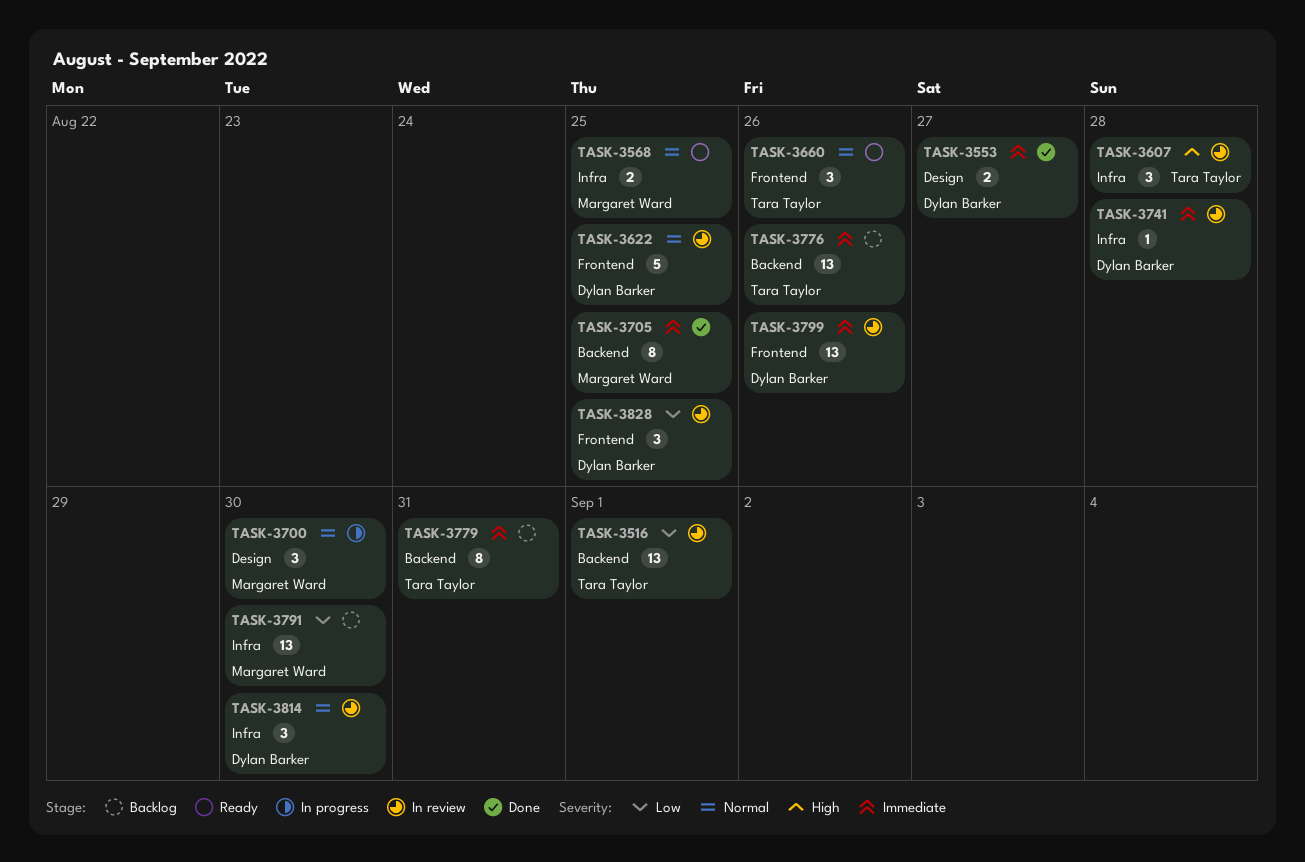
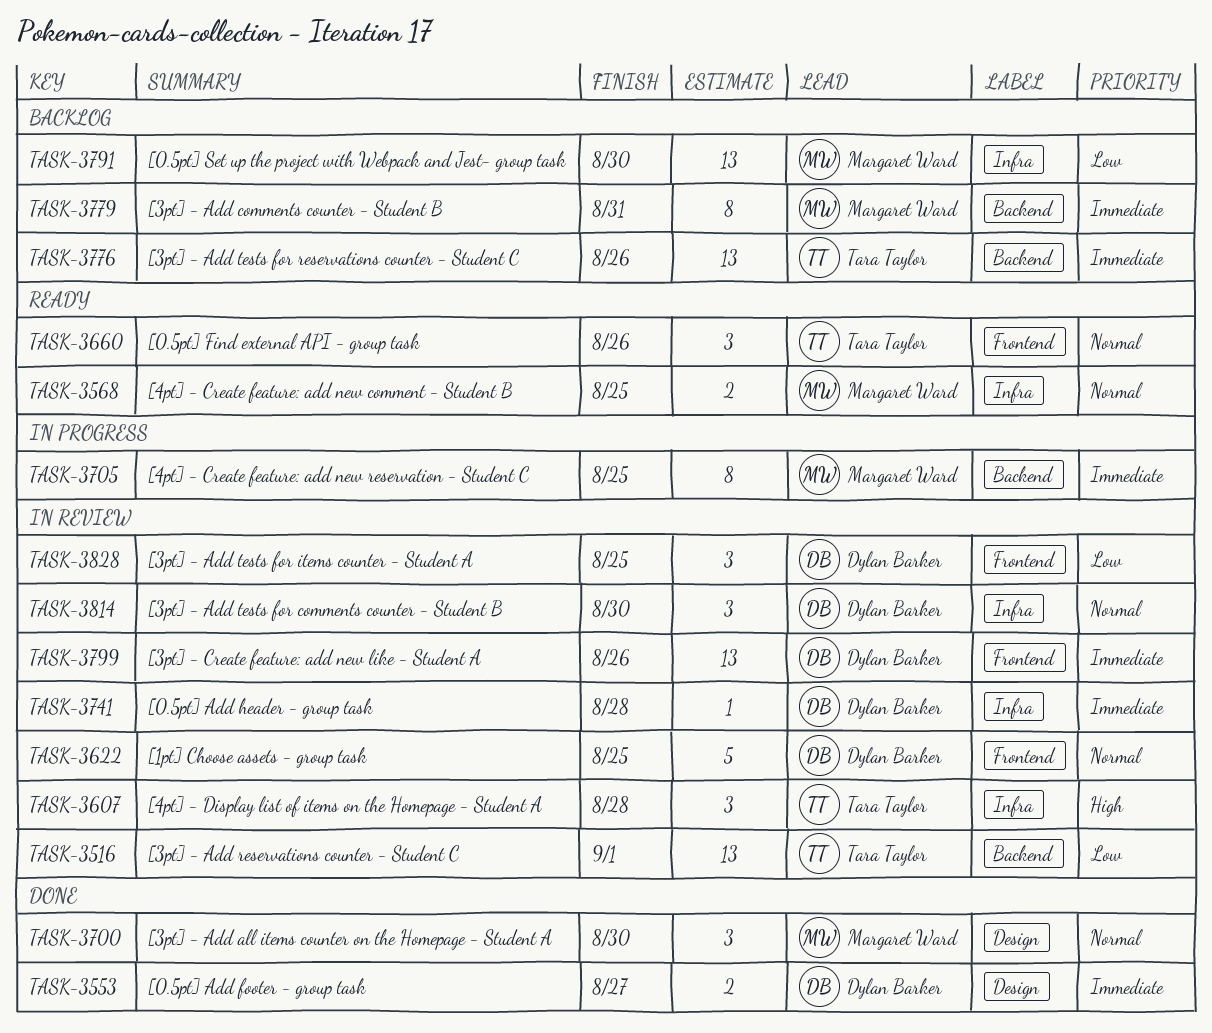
TASK-3700, status: In progress -> Done
TASK-3705, status: Done -> In progress
TASK-3779, owner: Tara Taylor -> Margaret Ward

